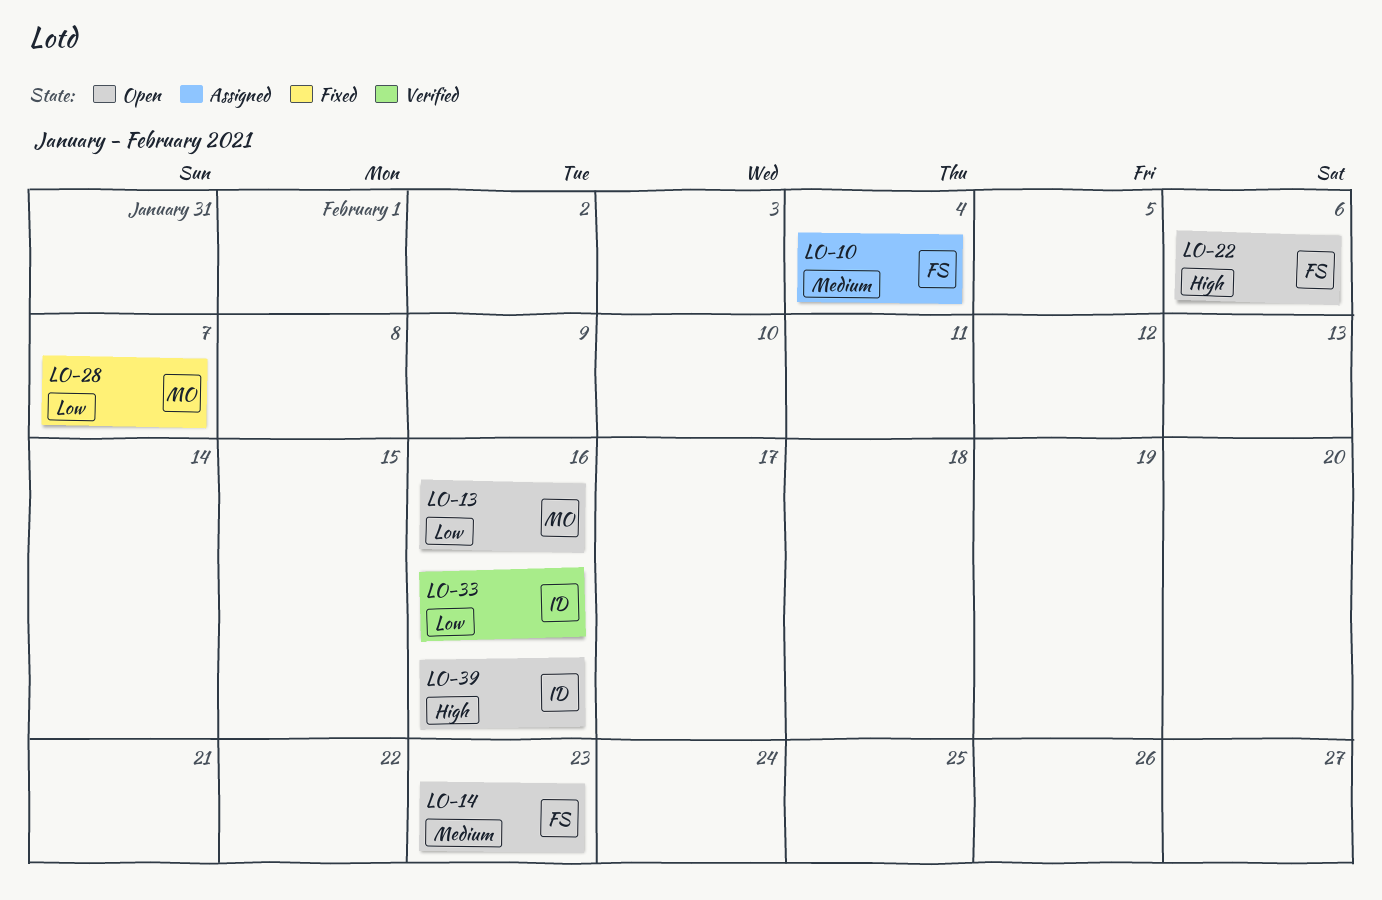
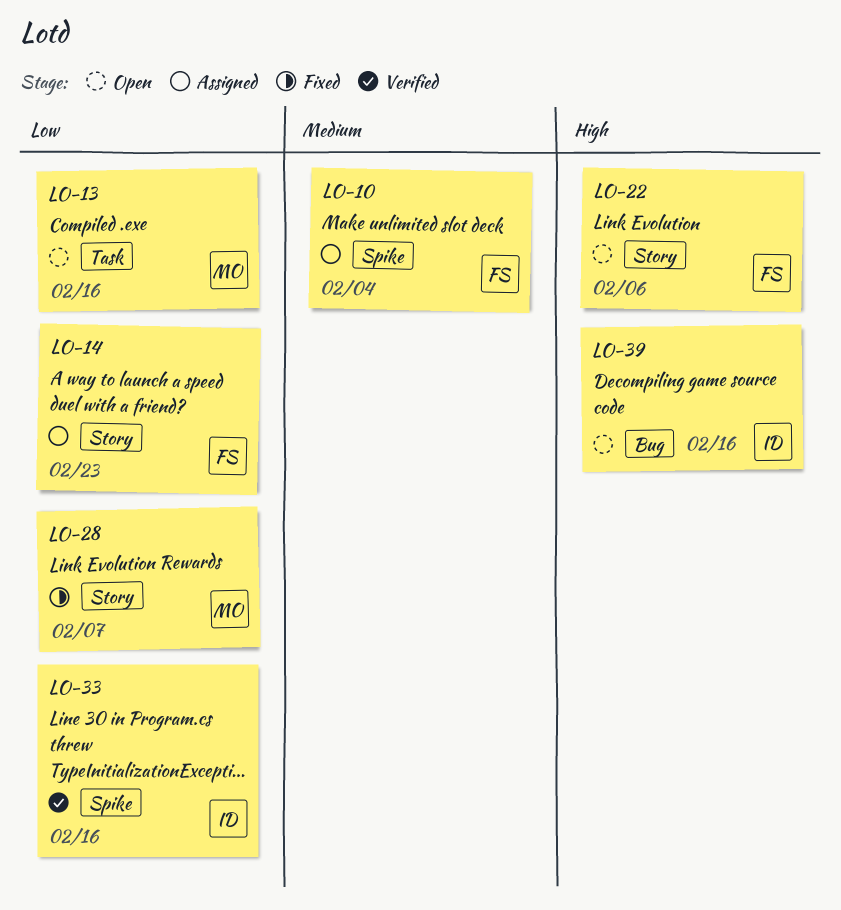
LO-14, status: Open -> Assigned
LO-14, priority: Medium -> Low

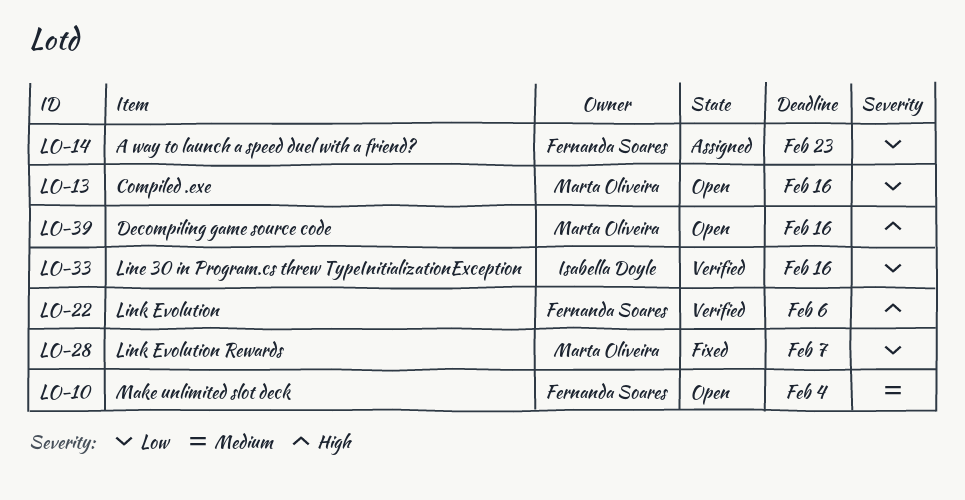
LO-10, status: Assigned -> Open
LO-22, status: Open -> Verified
LO-39, owner: Isabella Doyle -> Marta Oliveira

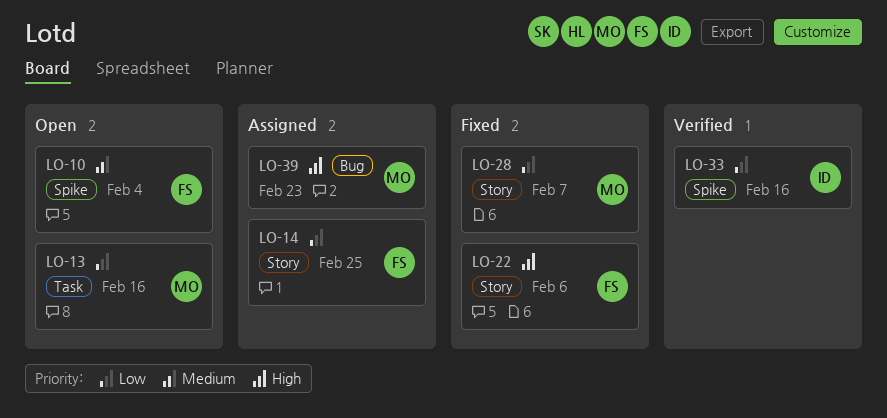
LO-14, due: Feb 23 -> Feb 25
LO-22, status: Verified -> Fixed
LO-39, status: Open -> Assigned
LO-39, due: Feb 16 -> Feb 23

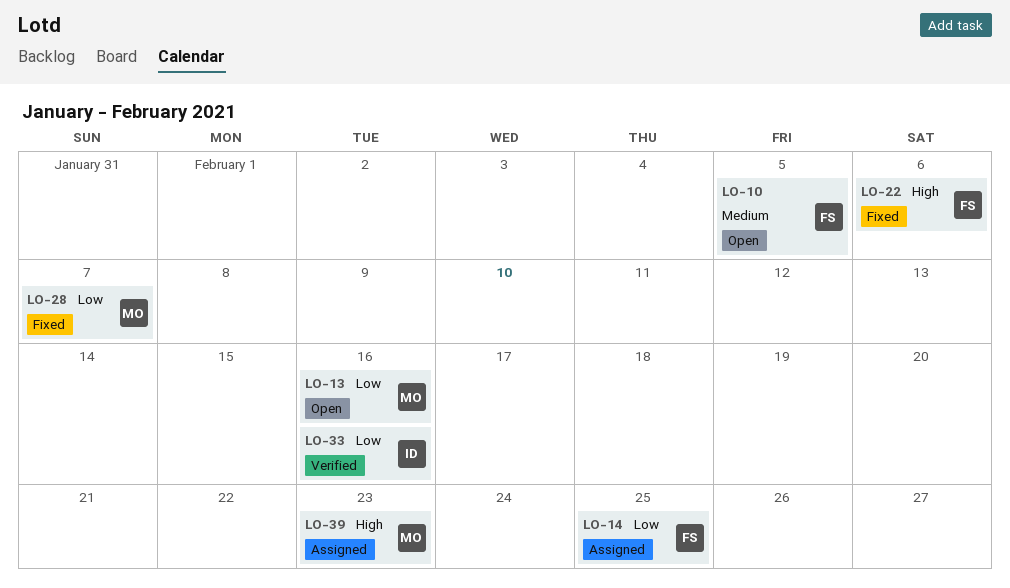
LO-10, due: Feb 4 -> Feb 5

